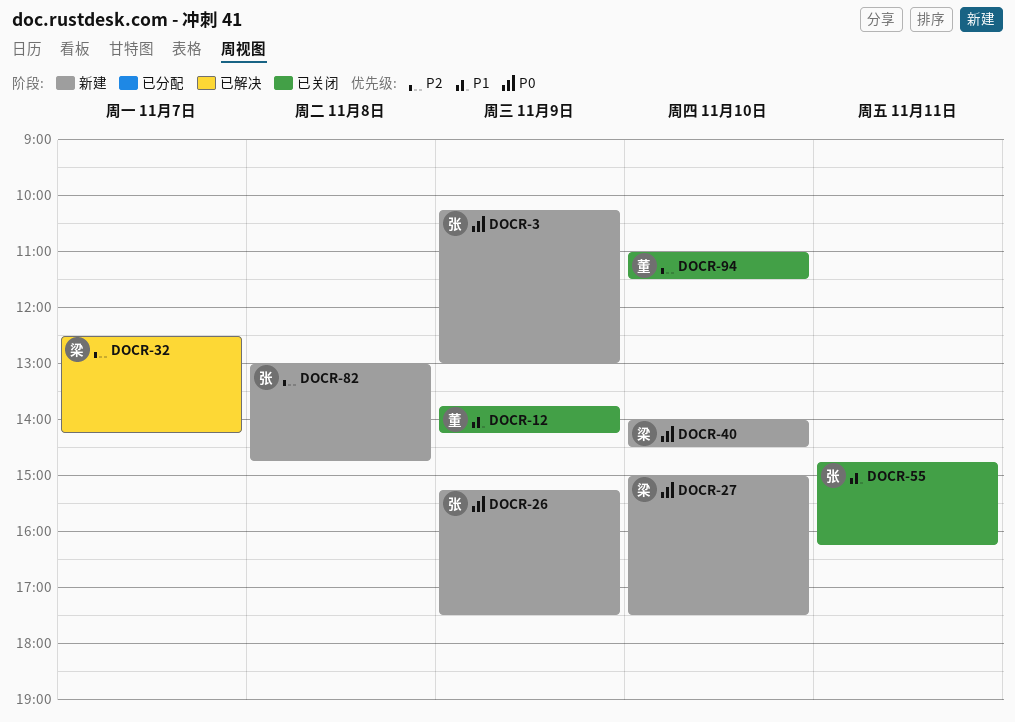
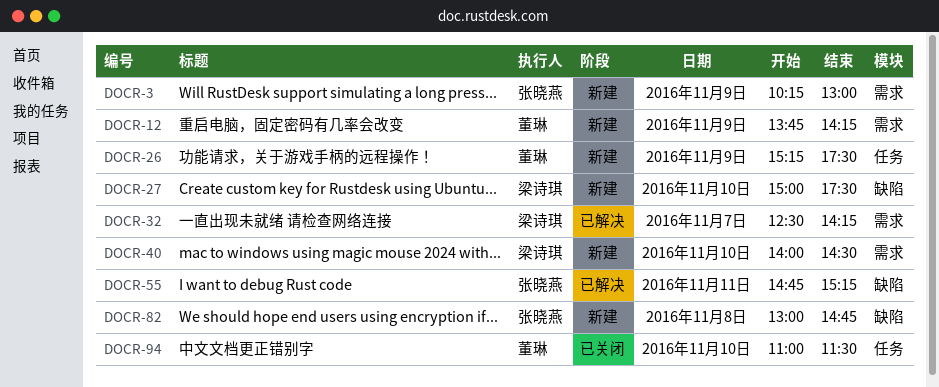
DOCR-12, status: 已关闭 -> 新建
DOCR-26, owner: 张晓燕 -> 董琳
DOCR-55, status: 已关闭 -> 已解决
DOCR-55, ends: 16:15 -> 15:15

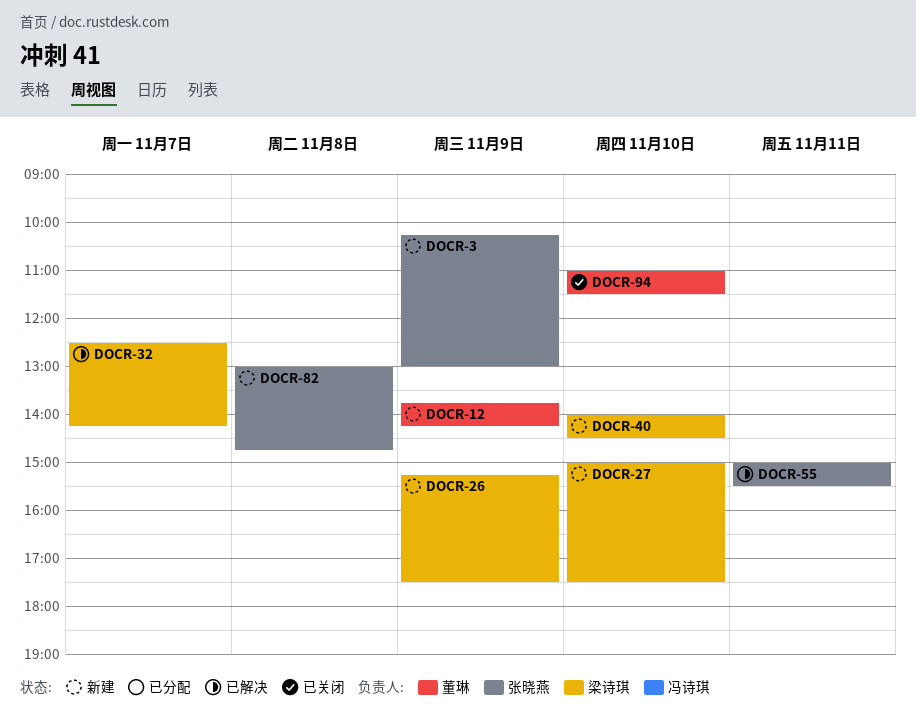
DOCR-26, owner: 董琳 -> 梁诗琪
DOCR-55, begins: 14:45 -> 15:00
DOCR-55, ends: 15:15 -> 15:30

